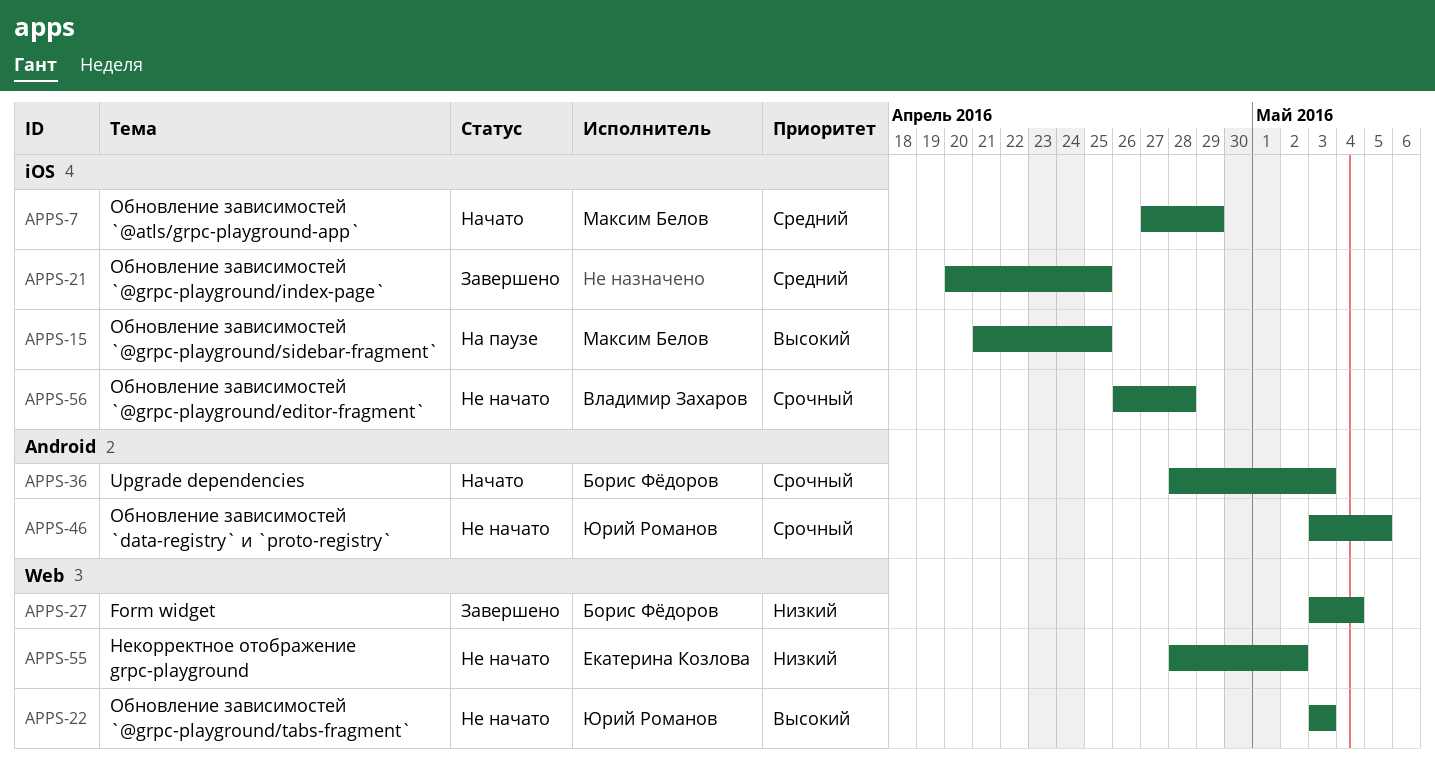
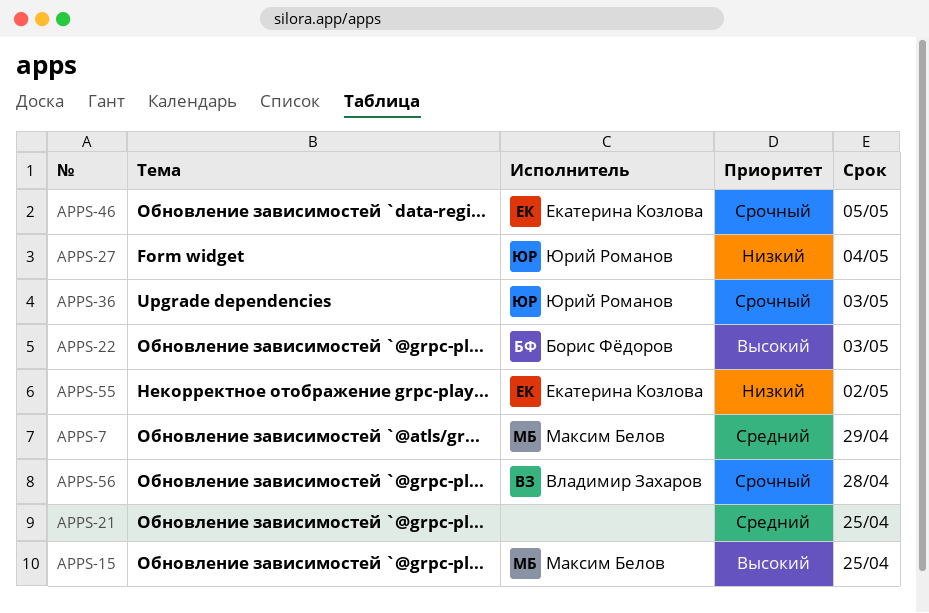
APPS-22, owner: Юрий Романов -> Борис Фёдоров
APPS-27, owner: Борис Фёдоров -> Юрий Романов
APPS-36, owner: Борис Фёдоров -> Юрий Романов
APPS-46, owner: Юрий Романов -> Екатерина Козлова

